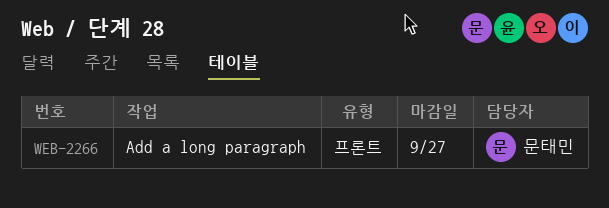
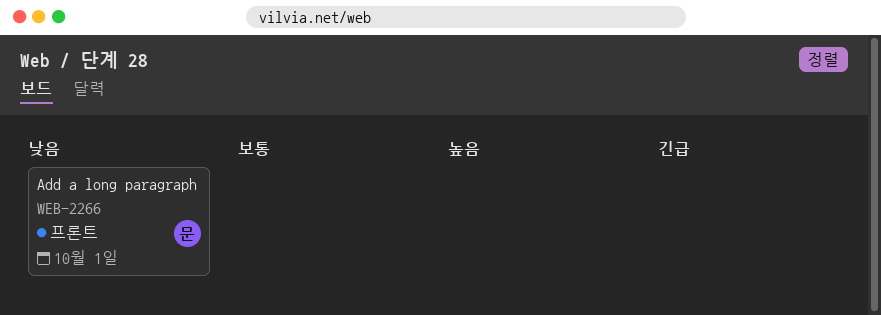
WEB-2266, due: Sep 27 -> Oct 1

